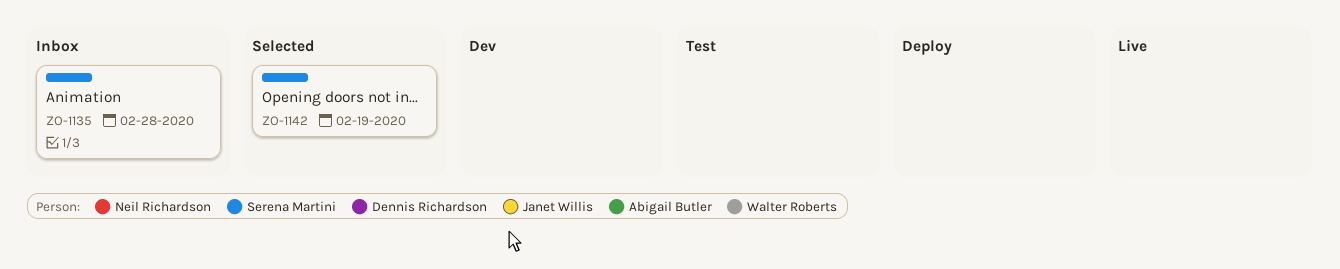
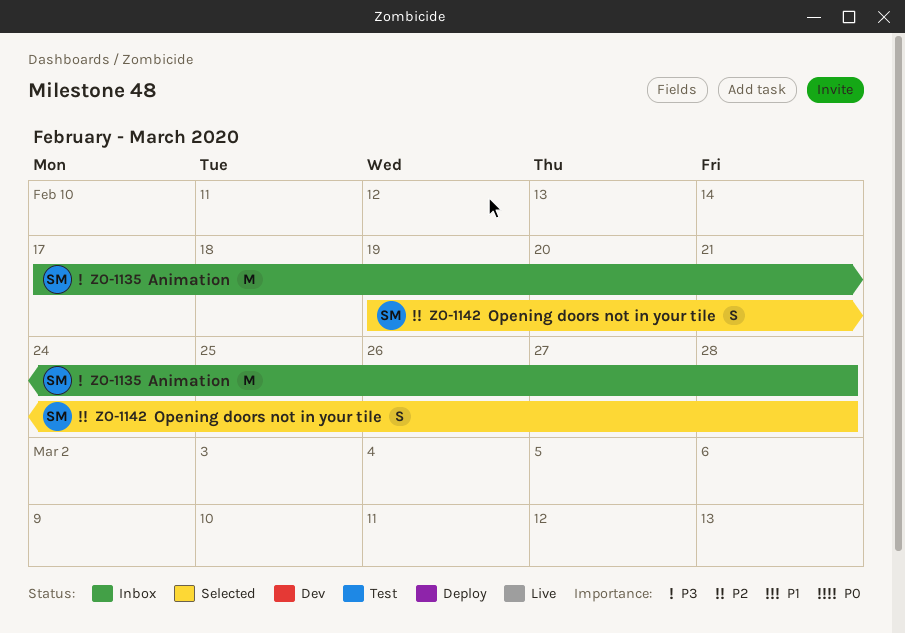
ZO-1142, due: Feb 19 -> Feb 28

